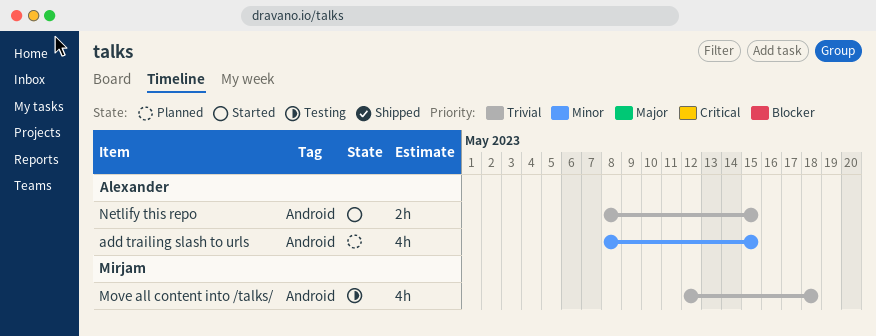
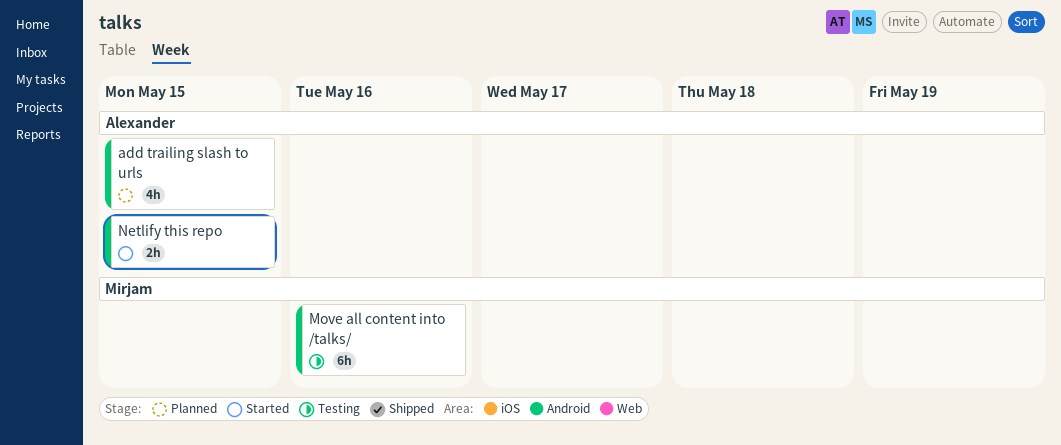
Move all content into /talks/, estimate: 4h -> 6h
Move all content into /talks/, due: May 18 -> May 16

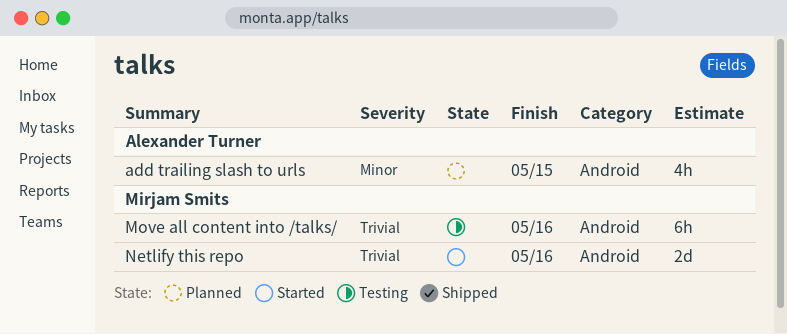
Netlify this repo, owner: Alexander Turner -> Mirjam Smits
Netlify this repo, estimate: 2h -> 2d
Netlify this repo, due: May 15 -> May 16

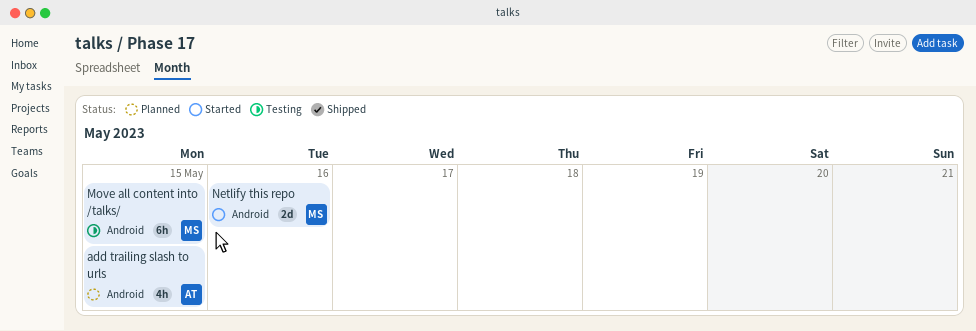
Move all content into /talks/, due: May 16 -> May 15

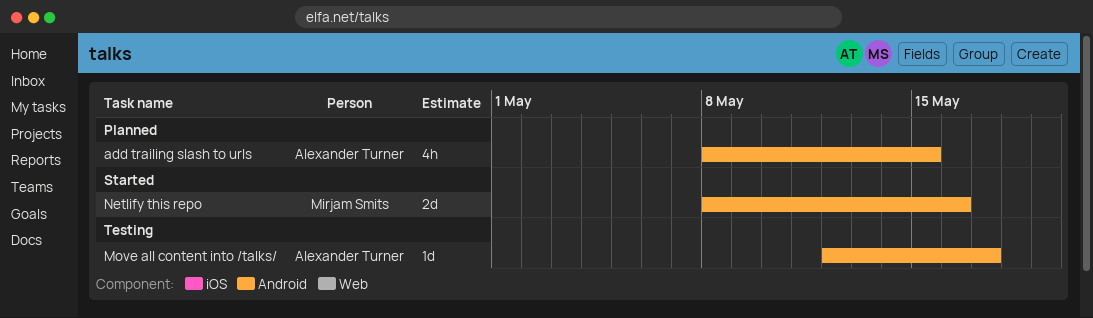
Move all content into /talks/, owner: Mirjam Smits -> Alexander Turner
Move all content into /talks/, estimate: 6h -> 1d
Move all content into /talks/, due: May 15 -> May 17

